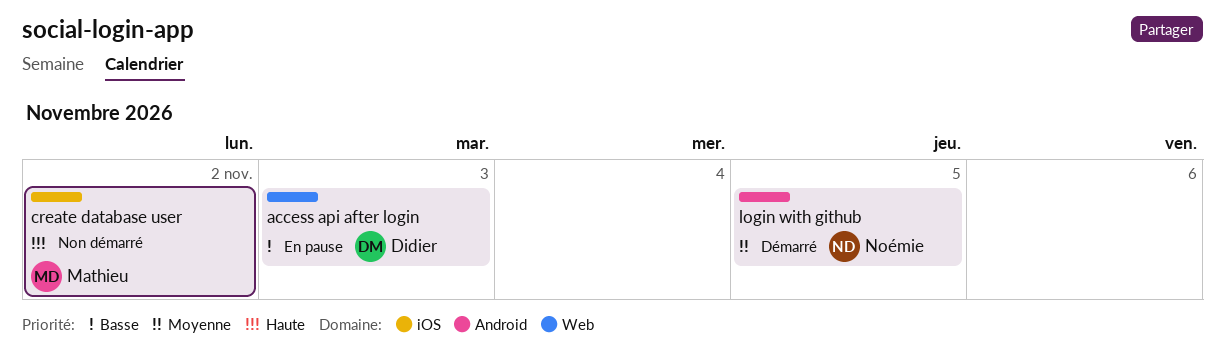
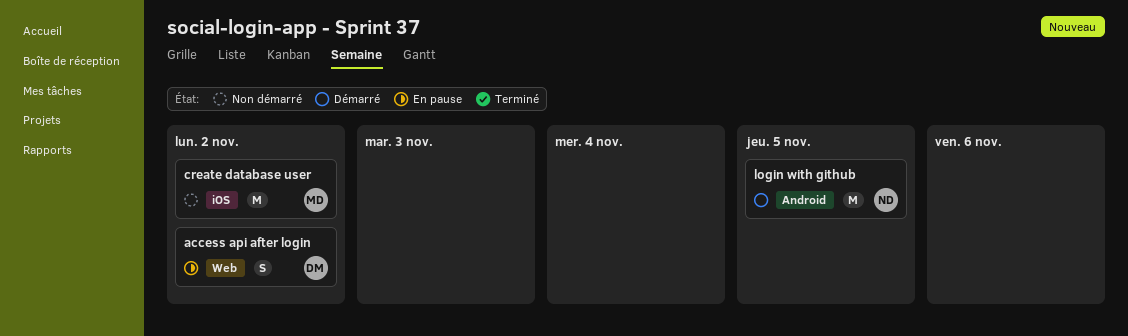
access api after login, due: Nov 3 -> Nov 2

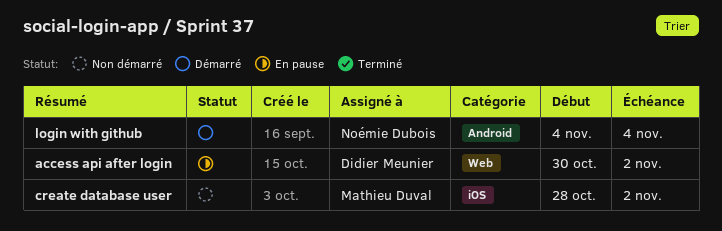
login with github, due: Nov 5 -> Nov 4

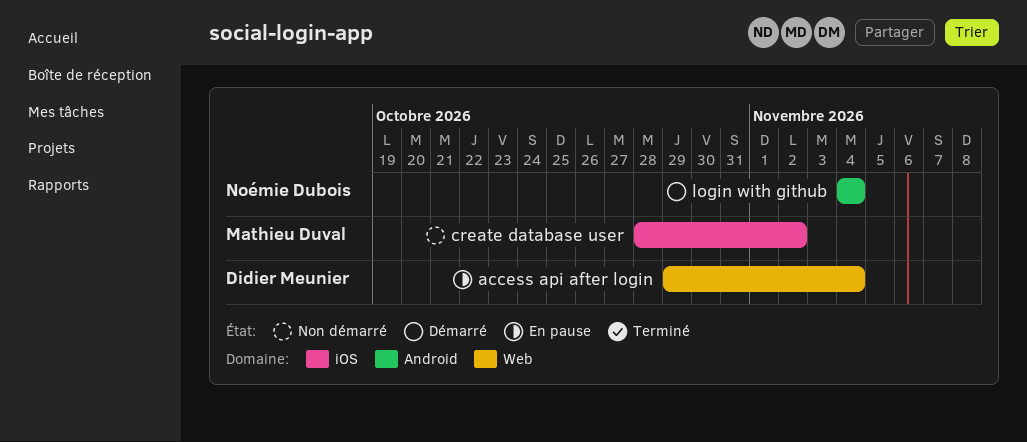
access api after login, start: Oct 30 -> Oct 29
access api after login, due: Nov 2 -> Nov 4

